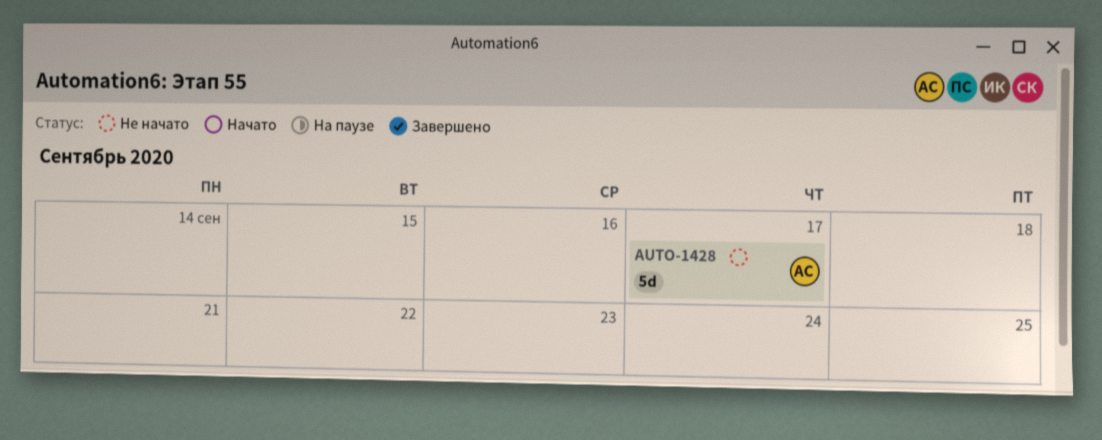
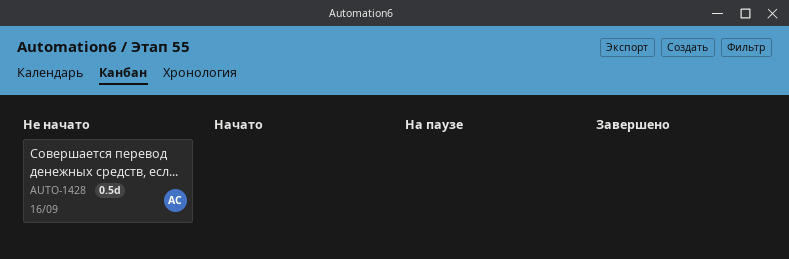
AUTO-1428, estimate: 5d -> 0.5d
AUTO-1428, due: Sep 17 -> Sep 16

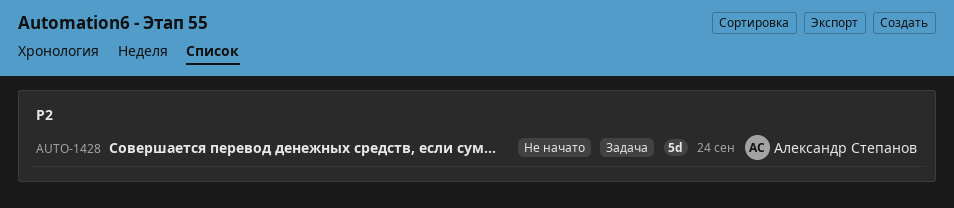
AUTO-1428, estimate: 0.5d -> 5d
AUTO-1428, due: Sep 16 -> Sep 24

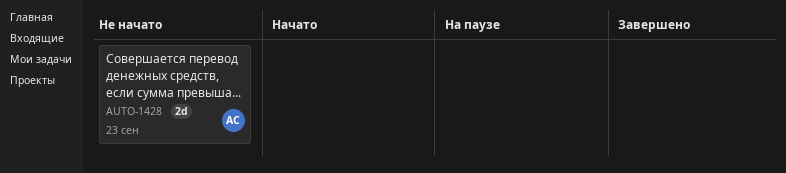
AUTO-1428, estimate: 5d -> 2d
AUTO-1428, due: Sep 24 -> Sep 23

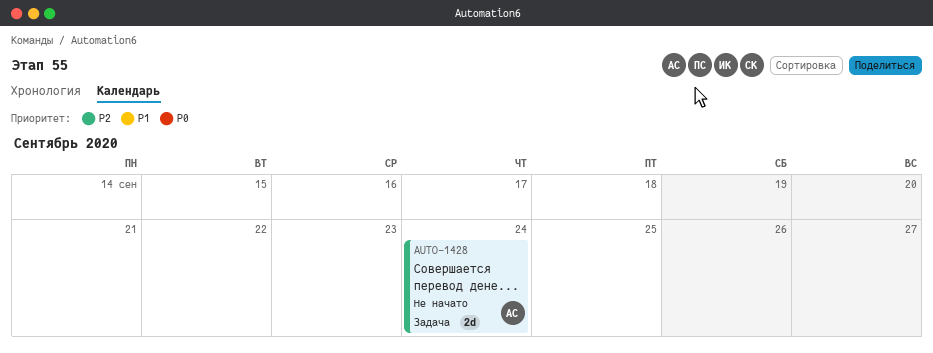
AUTO-1428, due: Sep 23 -> Sep 24

